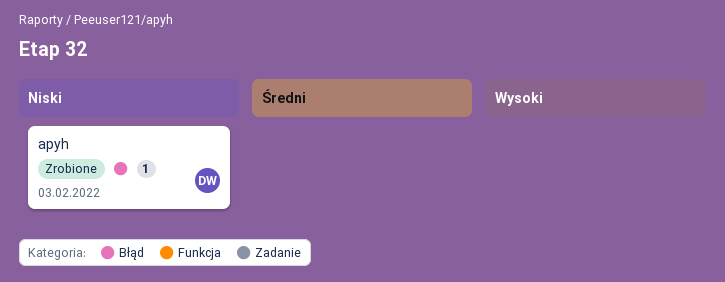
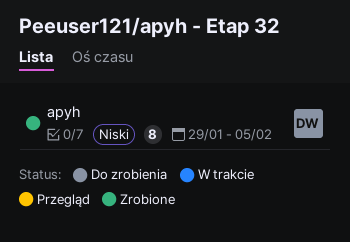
apyh, estimate: 1 -> 8
apyh, due: Feb 3 -> Feb 5

